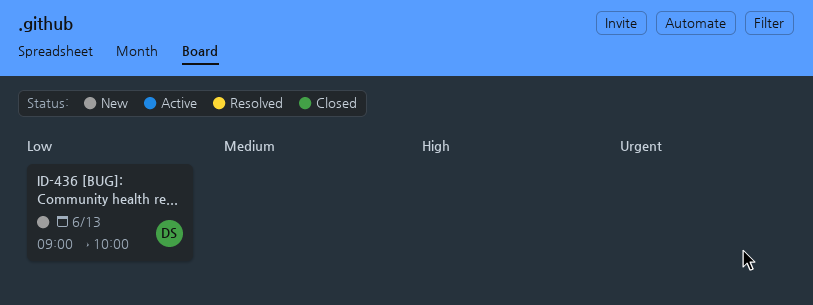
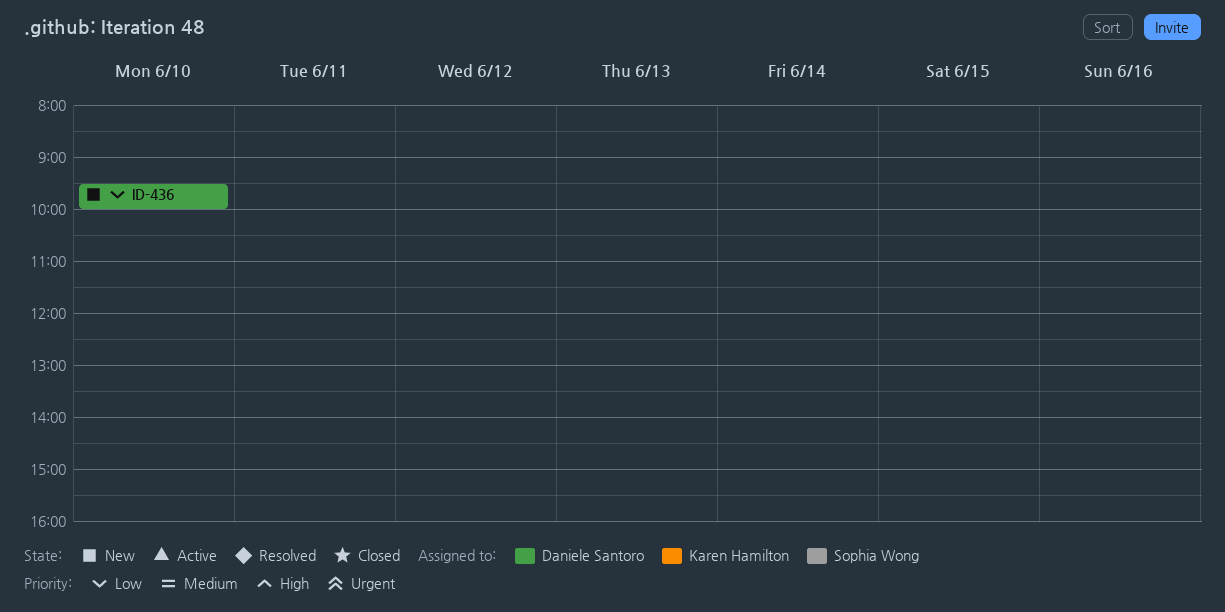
ID-436, day: Jun 13 -> Jun 10
ID-436, begins: 09:00 -> 09:30

